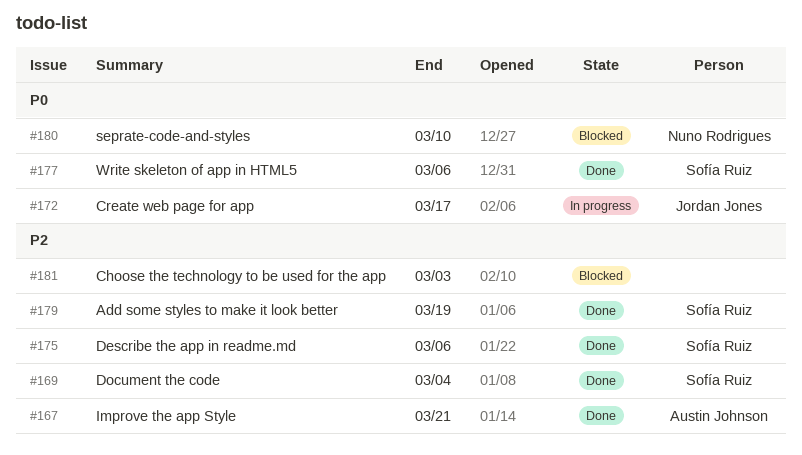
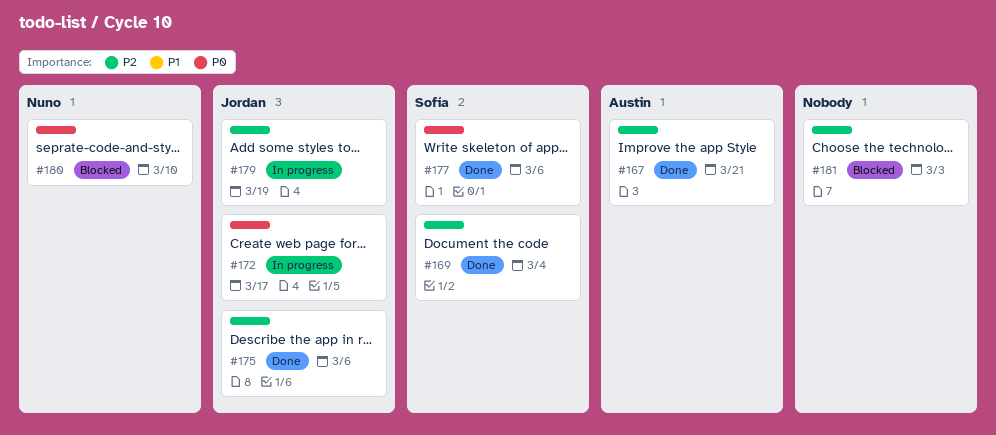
#175, owner: Sofía Ruiz -> Jordan Jones
#179, status: Done -> In progress
#179, owner: Sofía Ruiz -> Jordan Jones

